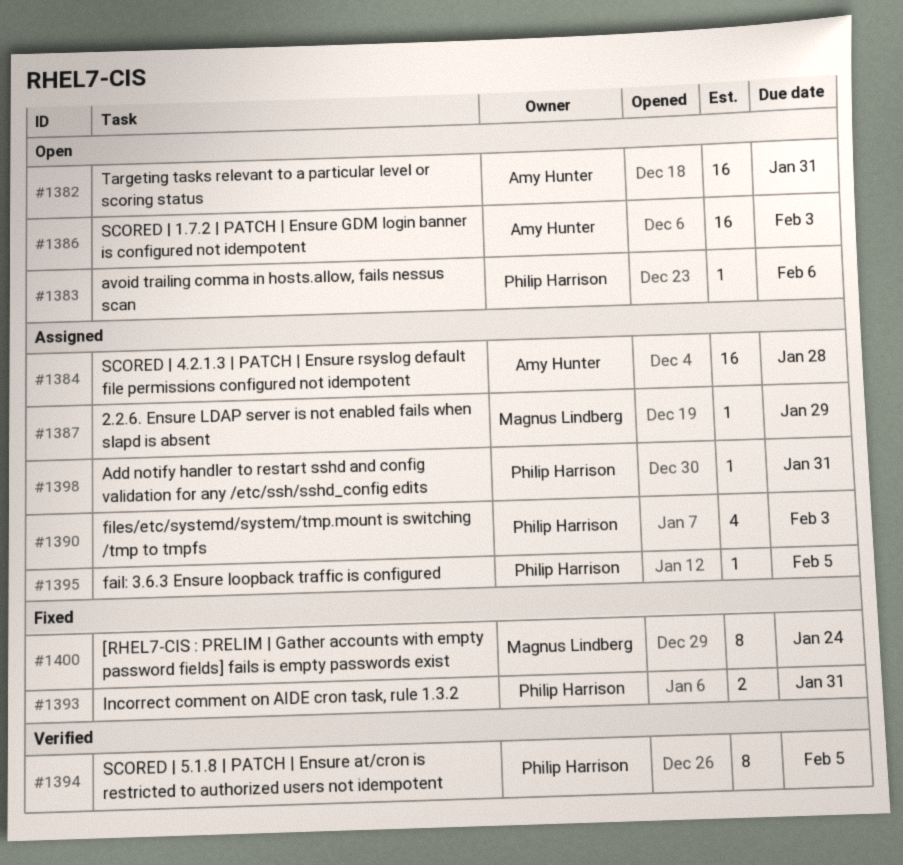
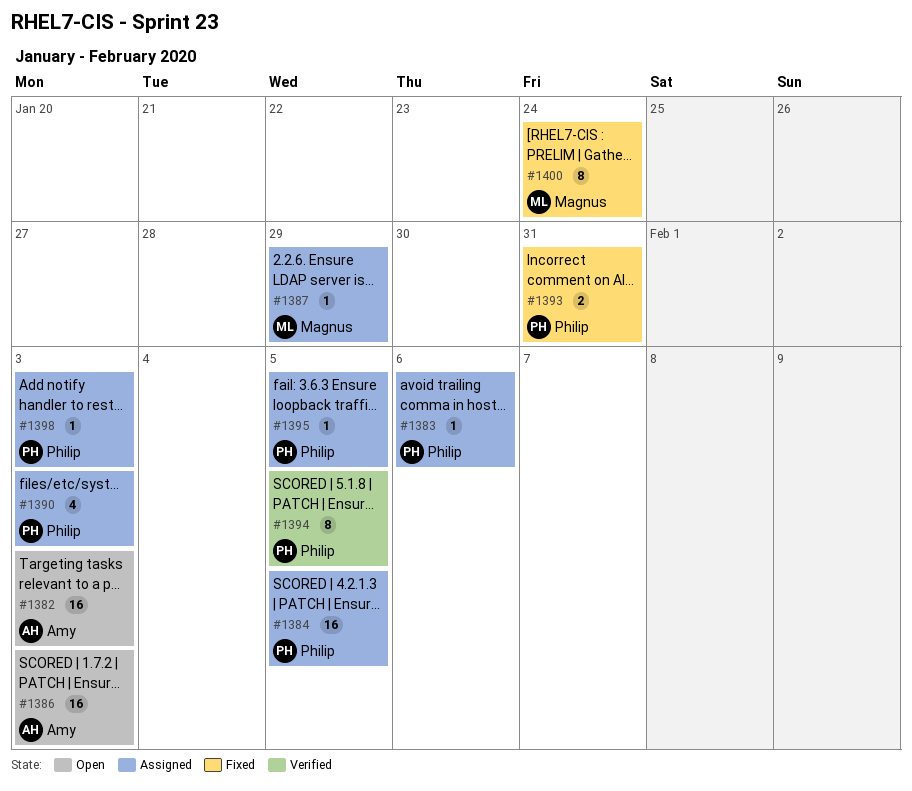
#1382, due: Jan 31 -> Feb 3
#1383, status: Open -> Assigned
#1384, owner: Amy Hunter -> Philip Harrison
#1384, due: Jan 28 -> Feb 5
#1398, due: Jan 31 -> Feb 3

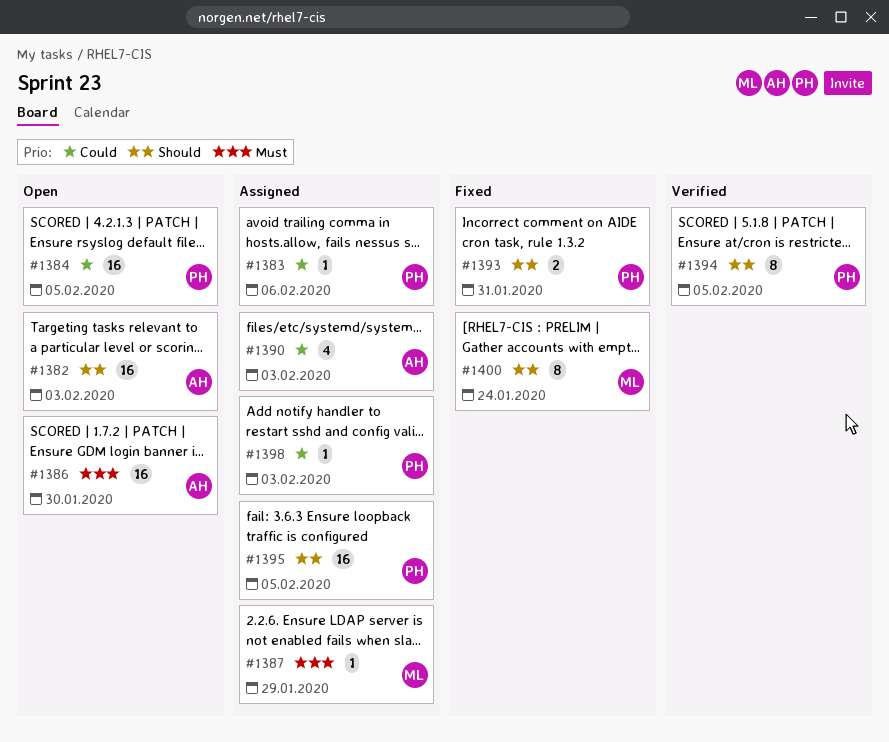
#1384, status: Assigned -> Open
#1386, due: Feb 3 -> Jan 30
#1390, owner: Philip -> Amy
#1395, estimate: 1 -> 16

